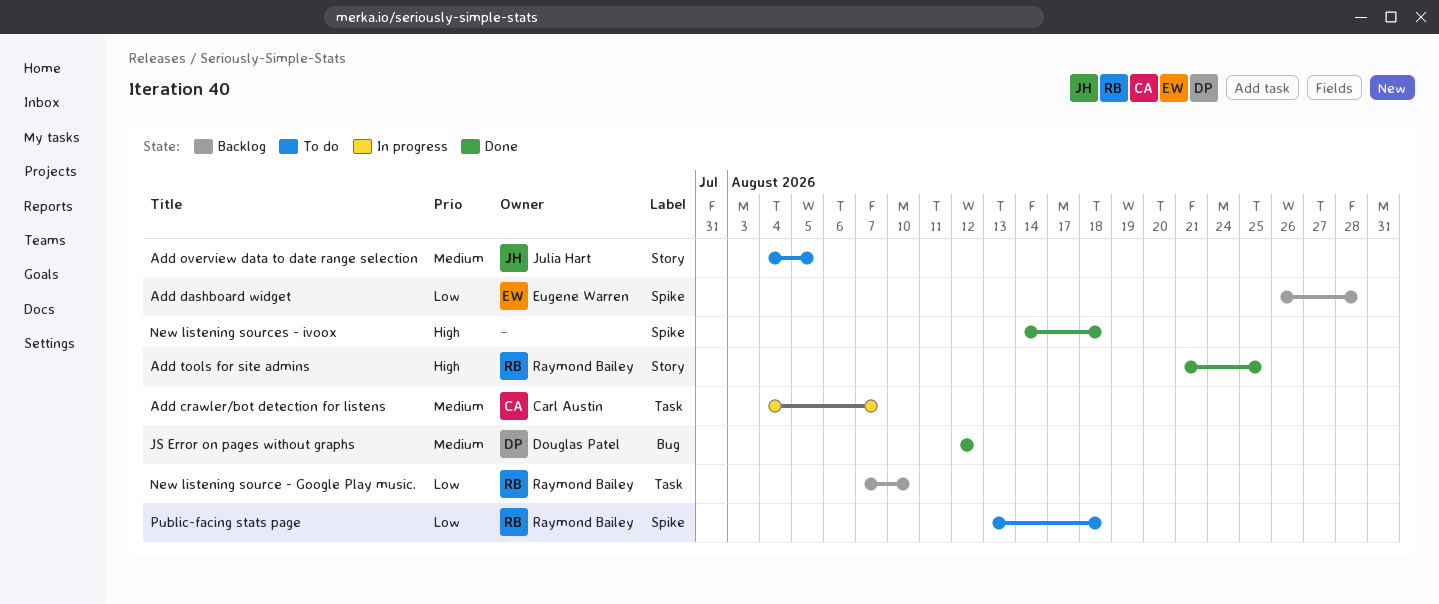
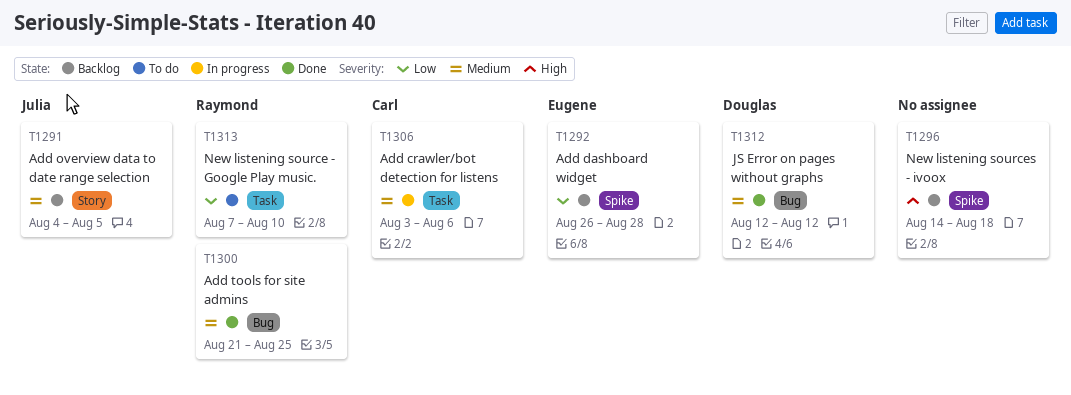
Add crawler/bot detection for listens, start: Aug 4 -> Aug 3
Add crawler/bot detection for listens, due: Aug 7 -> Aug 6
Add overview data to date range selection, status: To do -> Backlog
Add tools for site admins, priority: High -> Medium
Add tools for site admins, label: Story -> Bug
New listening source - Google Play music., status: Backlog -> To do
New listening sources - ivoox, status: Done -> Backlog
Public-facing stats page: present -> none

